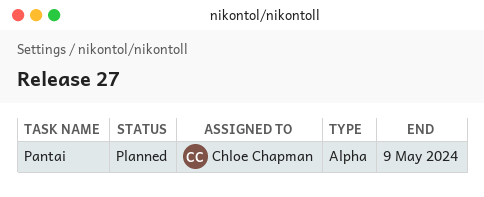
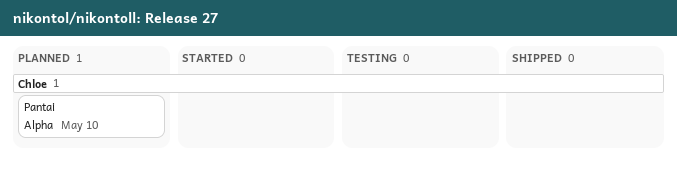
Pantai, due: May 9 -> May 10

